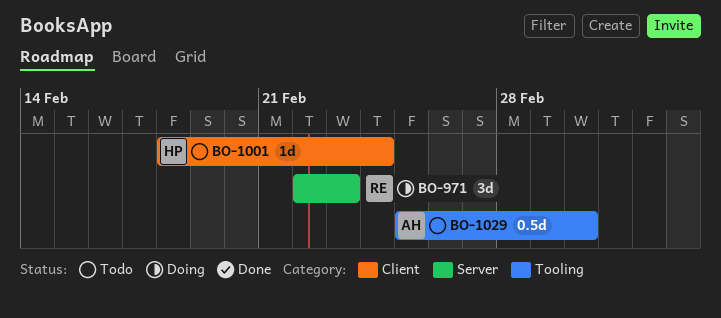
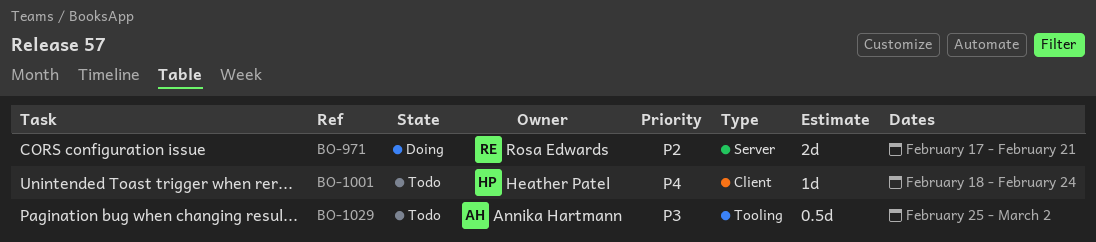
BO-971, estimate: 3d -> 2d
BO-971, start: Feb 22 -> Feb 17
BO-971, due: Feb 23 -> Feb 21

